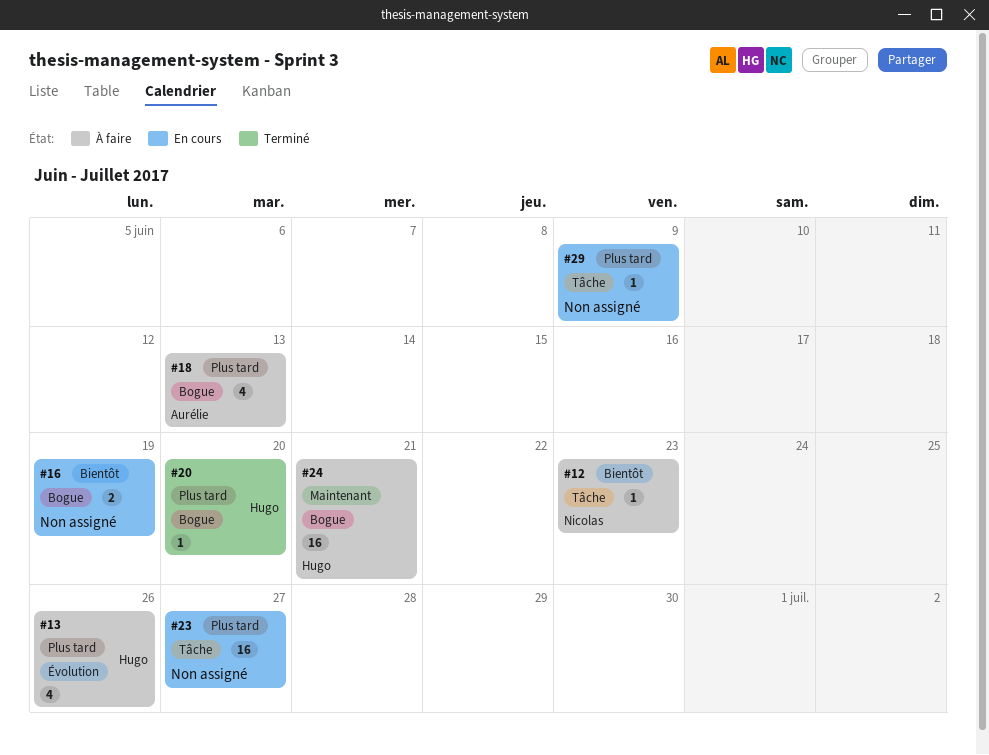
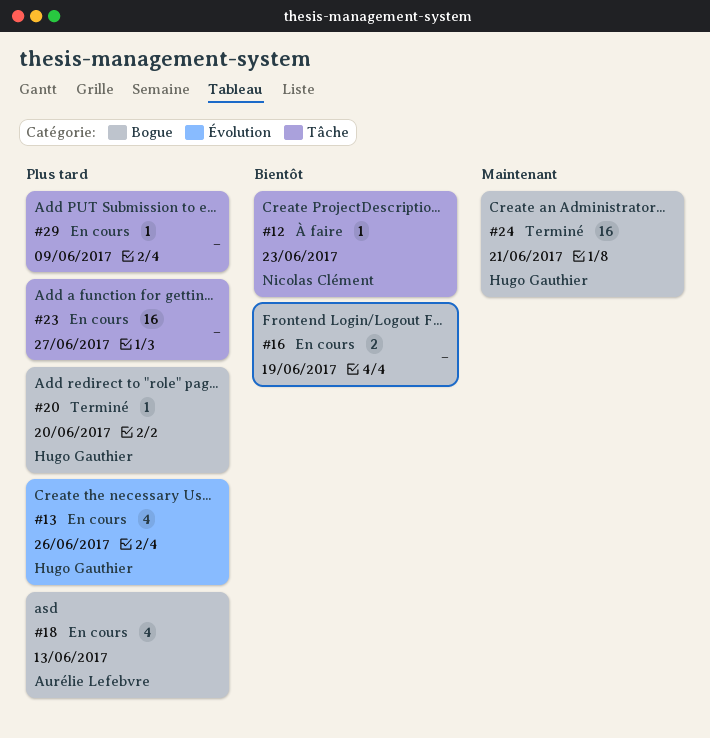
#13, status: À faire -> En cours
#18, status: À faire -> En cours
#24, status: À faire -> Terminé

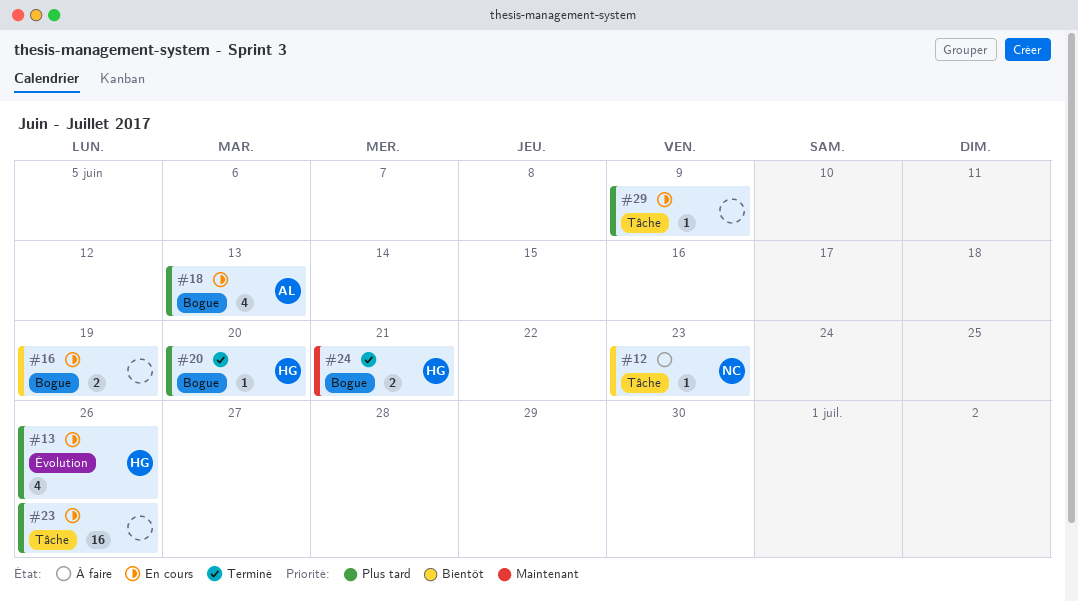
#23, due: Jun 27 -> Jun 26
#24, estimate: 16 -> 2

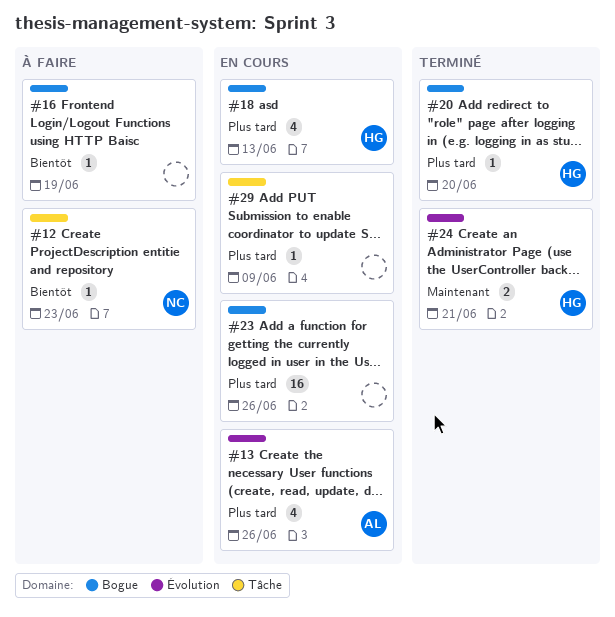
#13, owner: HG -> AL
#16, status: En cours -> À faire
#16, estimate: 2 -> 1
#18, owner: AL -> HG
#23, label: Tâche -> Bogue
#24, label: Bogue -> Évolution

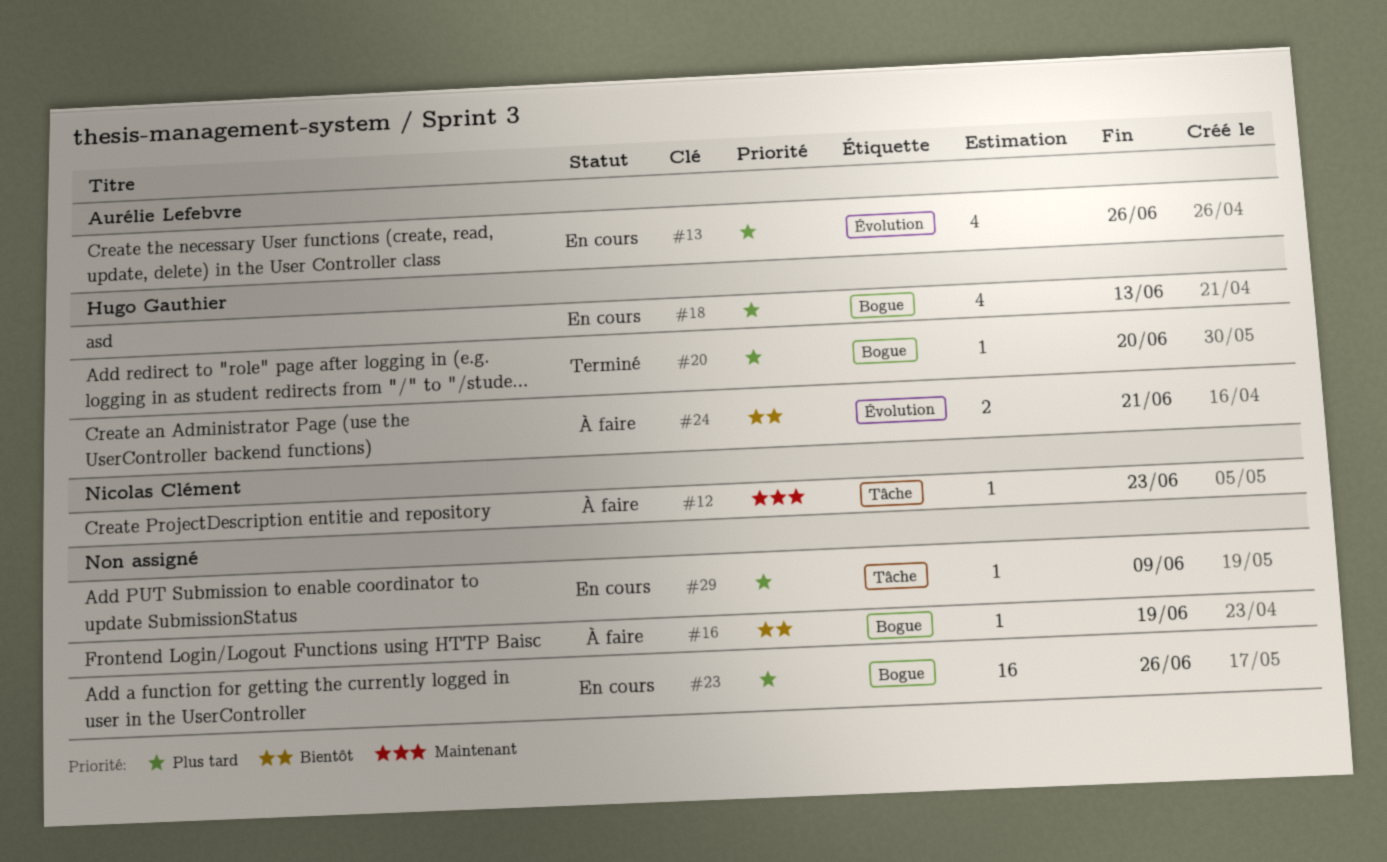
#12, priority: Bientôt -> Maintenant
#24, status: Terminé -> À faire
#24, priority: Maintenant -> Bientôt

